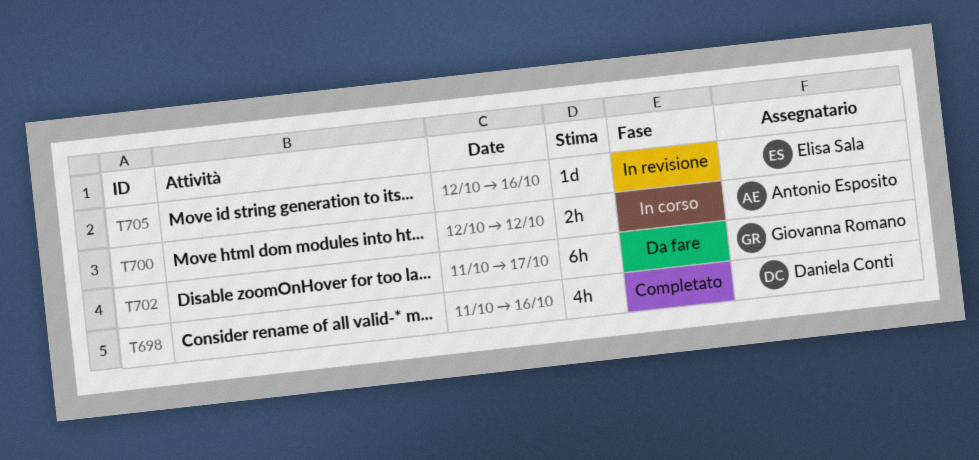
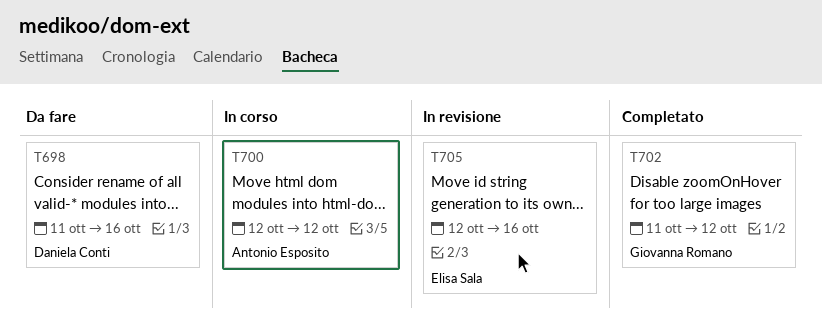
T698, status: Completato -> Da fare
T702, status: Da fare -> Completato
T702, due: Oct 17 -> Oct 12

